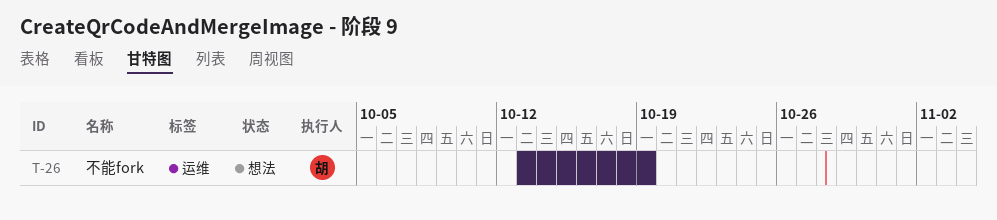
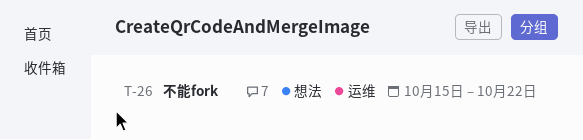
T-26, start: Oct 13 -> Oct 15
T-26, due: Oct 19 -> Oct 22

